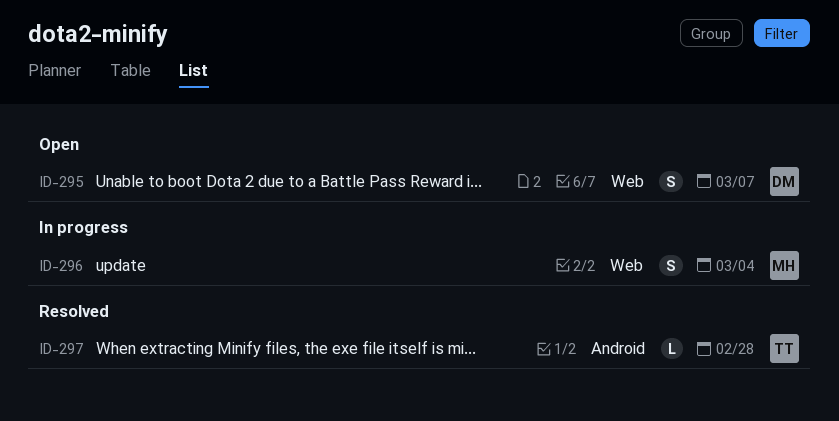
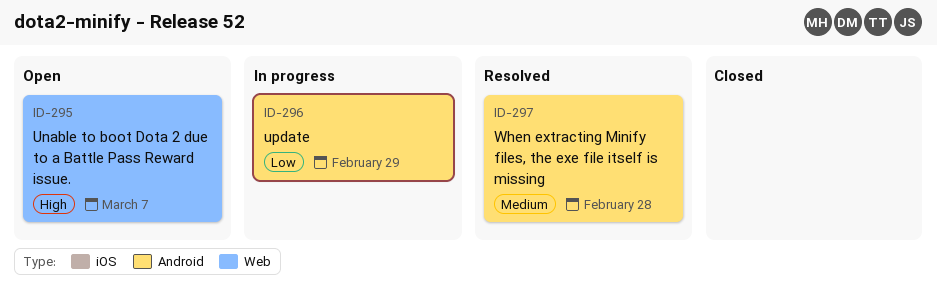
ID-296, label: Web -> Android
ID-296, due: Mar 4 -> Feb 29

